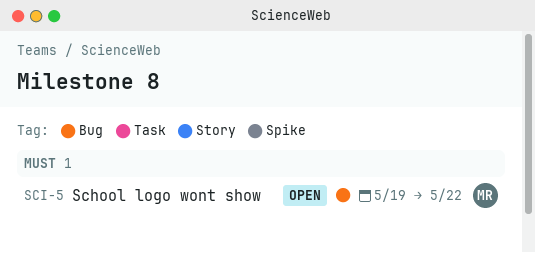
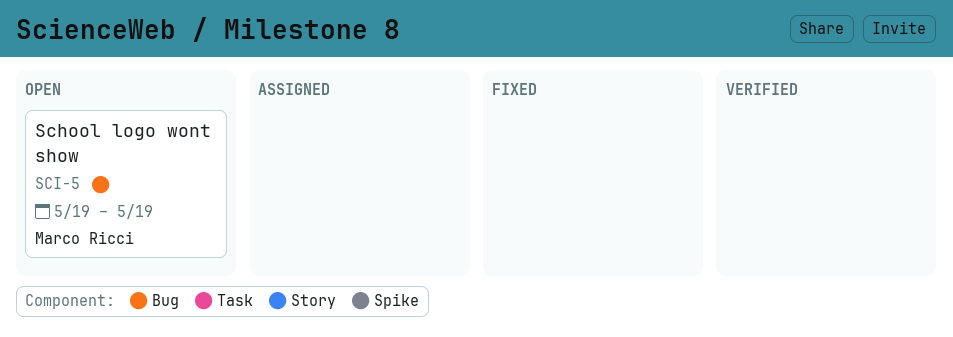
SCI-5, due: May 22 -> May 19

